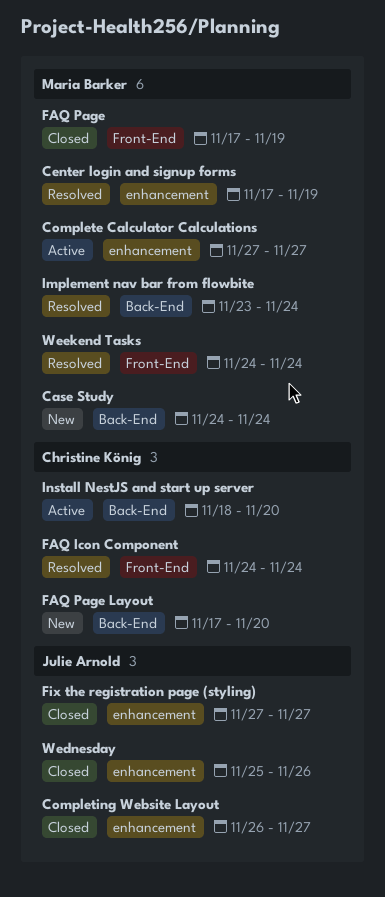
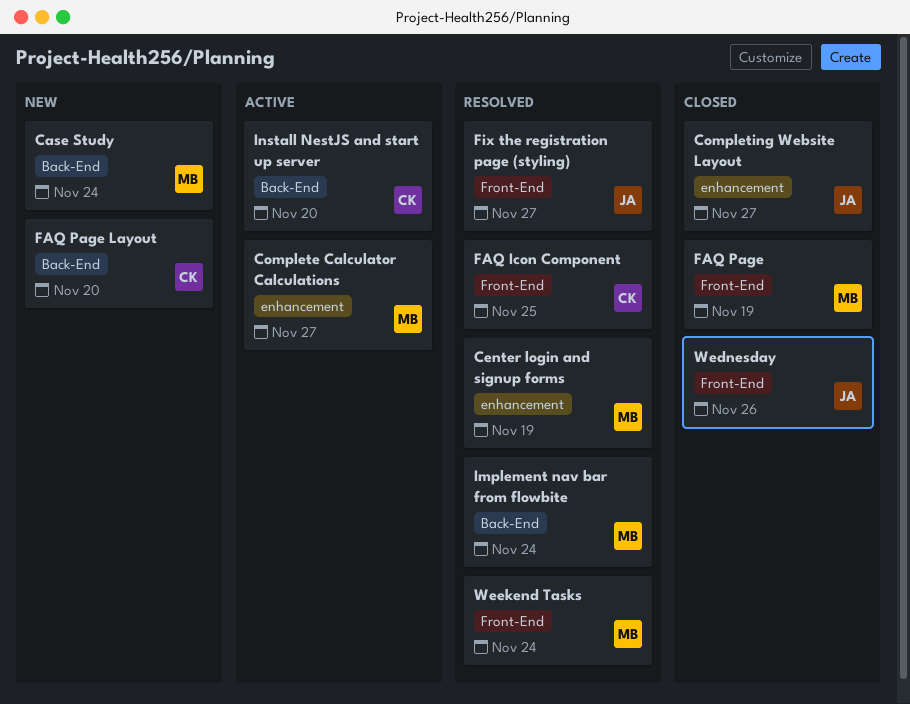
FAQ Icon Component, due: Nov 24 -> Nov 25
Fix the registration page (styling), status: Closed -> Resolved
Fix the registration page (styling), label: enhancement -> Front-End
Wednesday, label: enhancement -> Front-End

